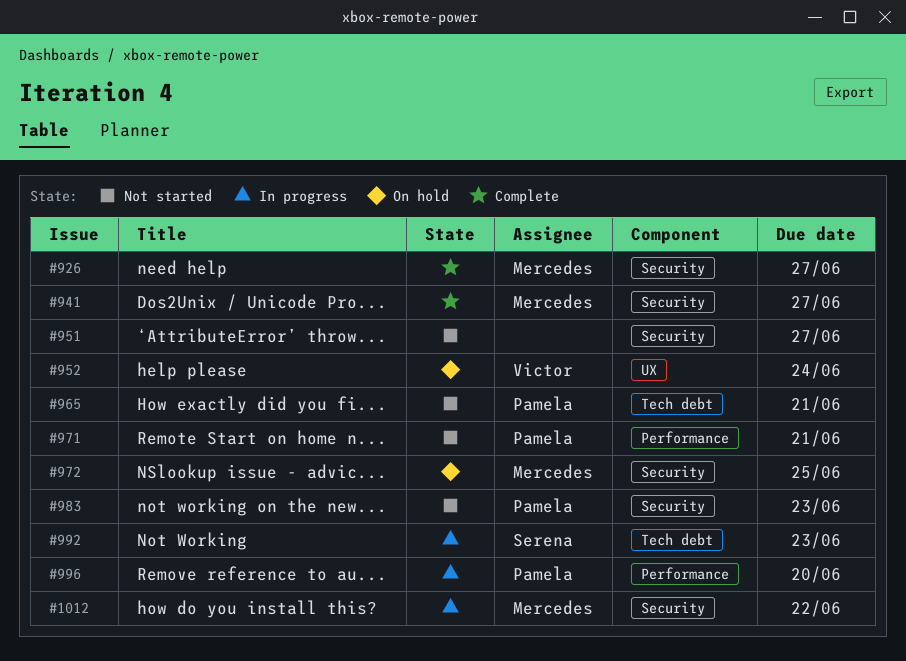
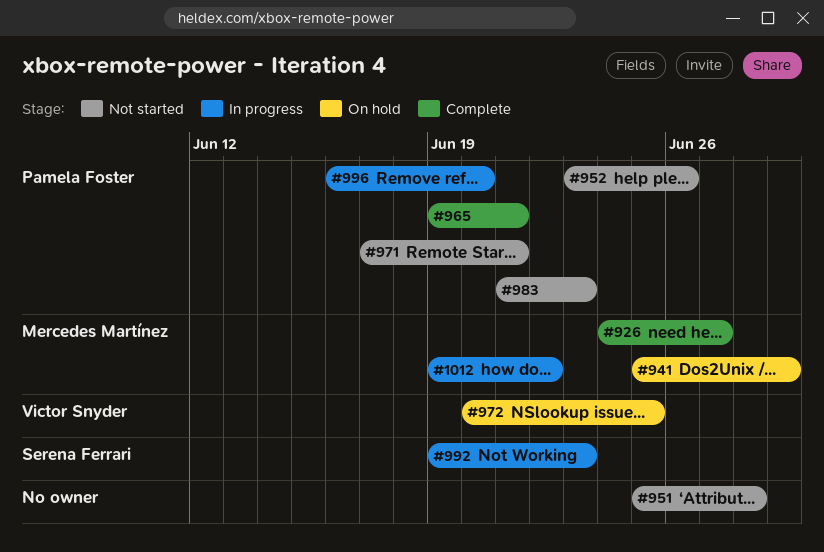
#941, status: Complete -> On hold
#941, due: Jun 27 -> Jun 29
#951, due: Jun 27 -> Jun 28
#952, status: On hold -> Not started
#952, owner: Victor Snyder -> Pamela Foster
#952, due: Jun 24 -> Jun 26
#965, status: Not started -> Complete
#972, owner: Mercedes Martínez -> Victor Snyder

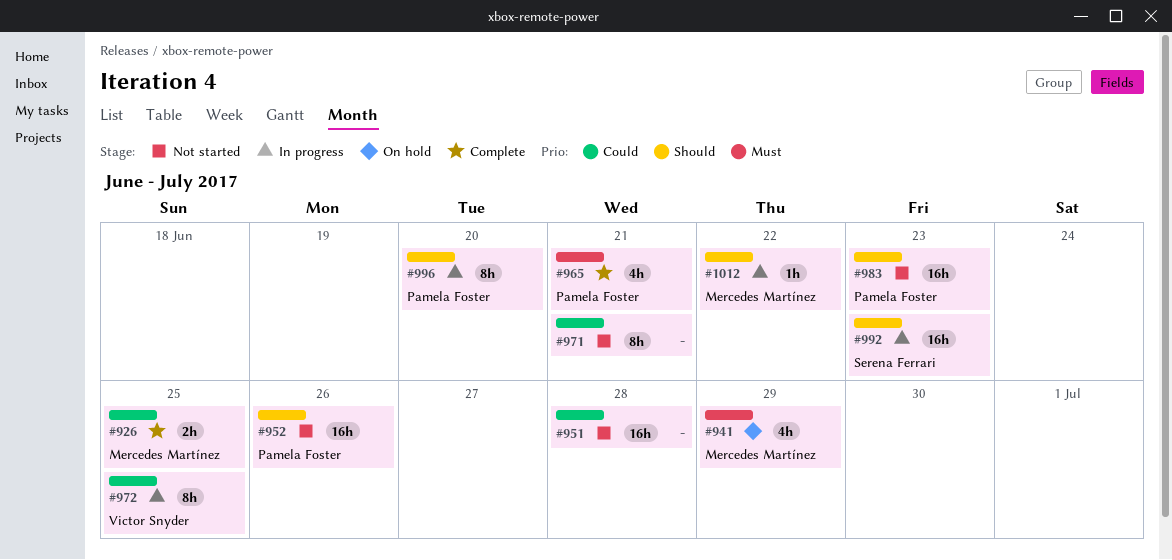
#926, due: Jun 27 -> Jun 25
#971, owner: Pamela Foster -> none
#972, status: On hold -> In progress

